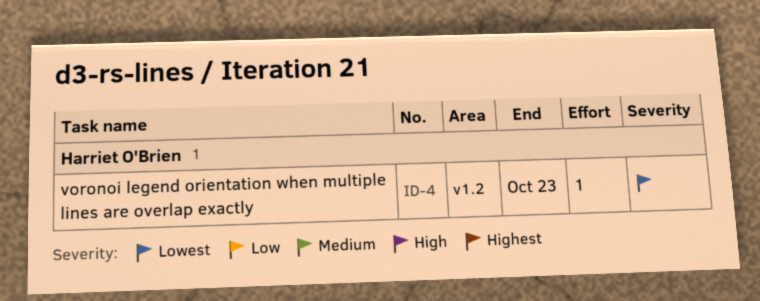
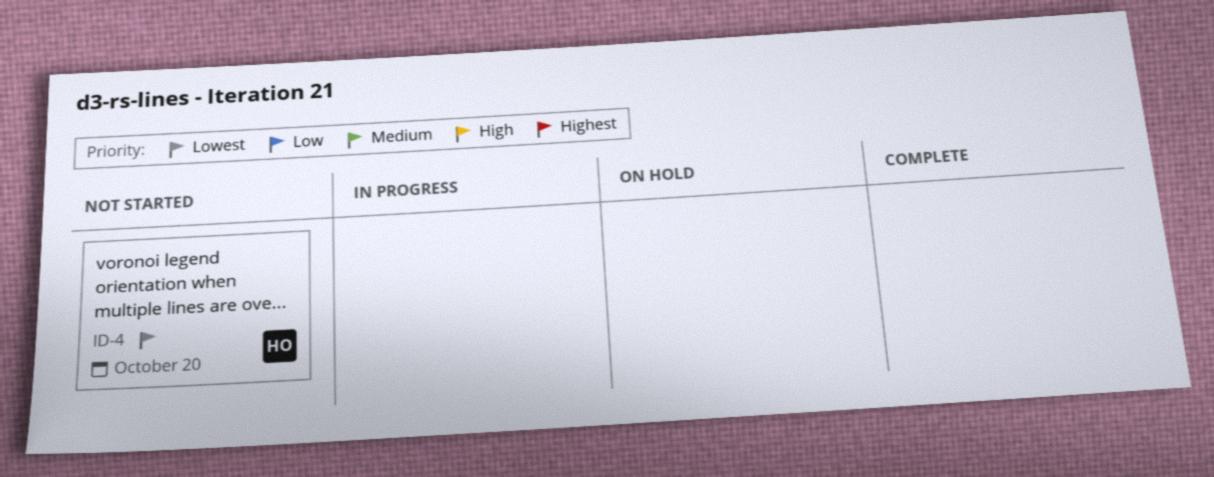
ID-4, due: Oct 23 -> Oct 20

